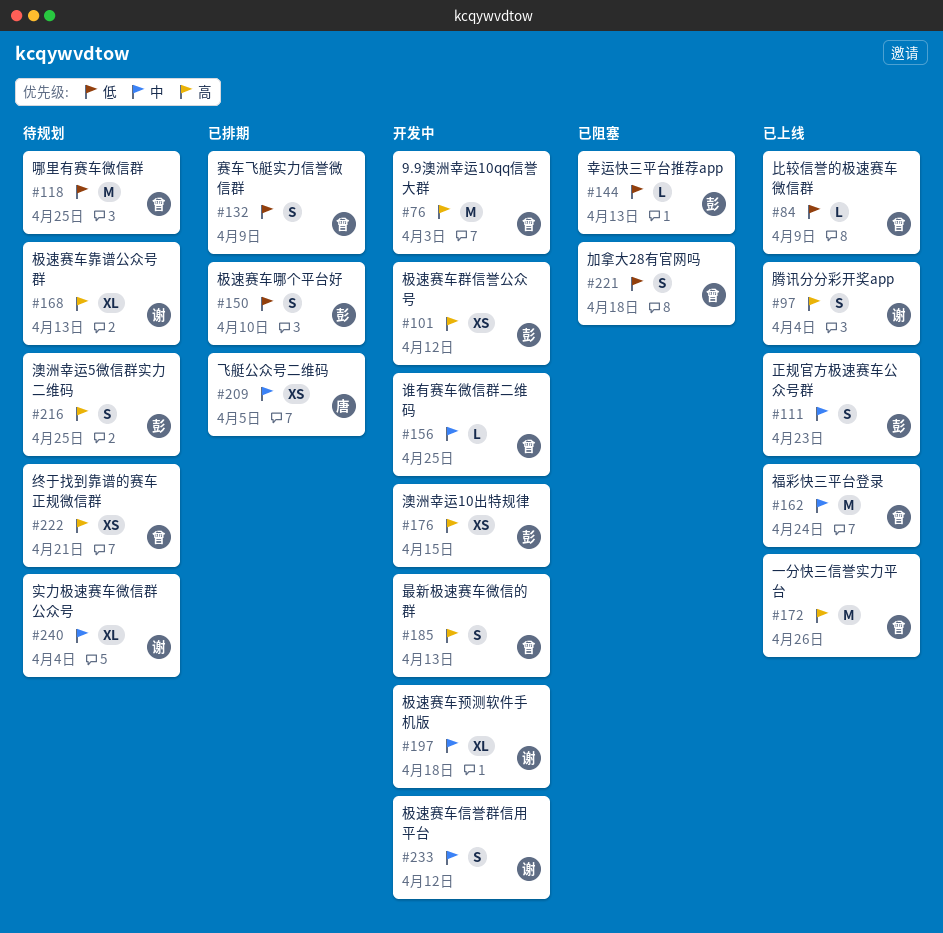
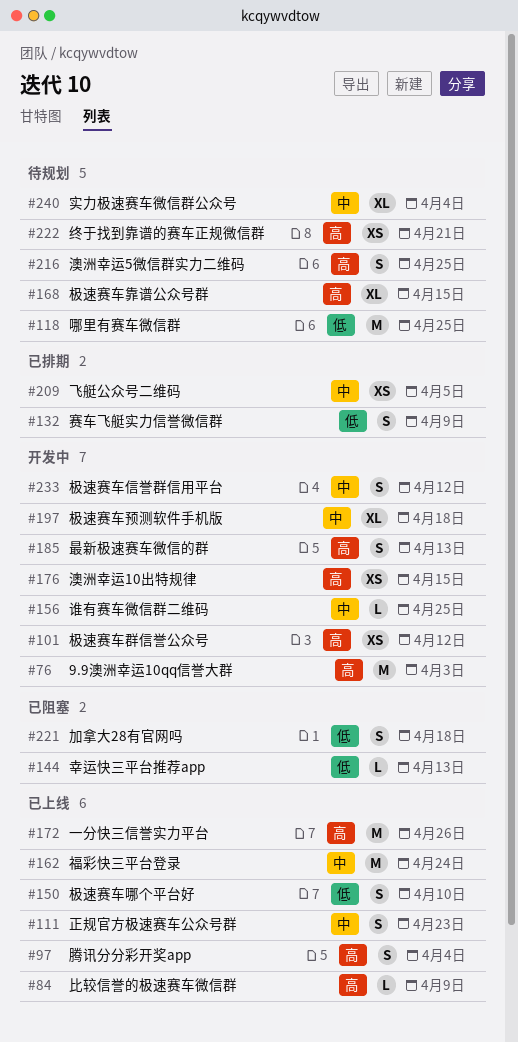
#84, priority: 低 -> 高
#150, status: 已排期 -> 已上线
#168, due: Apr 13 -> Apr 15

